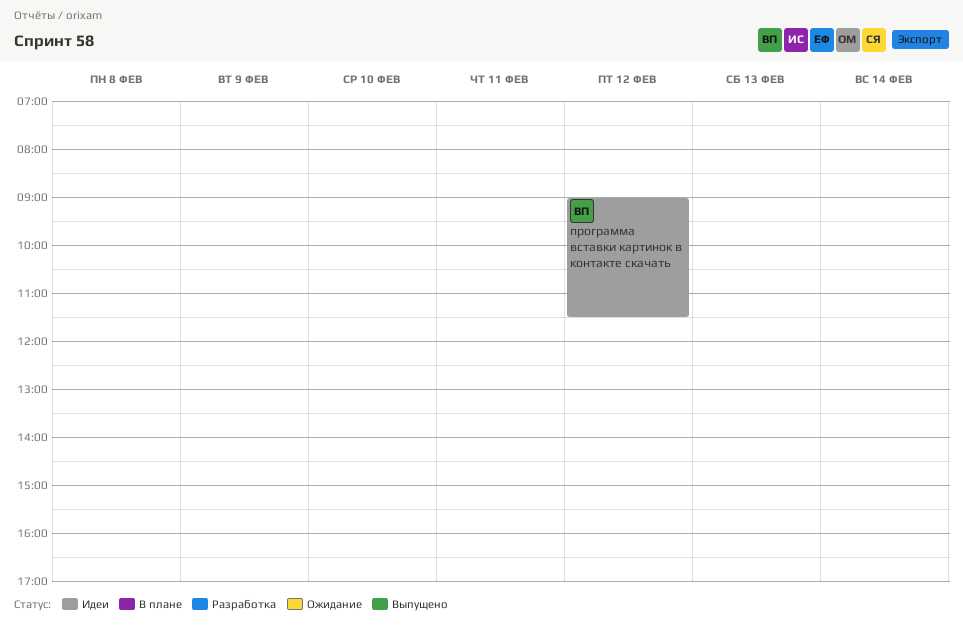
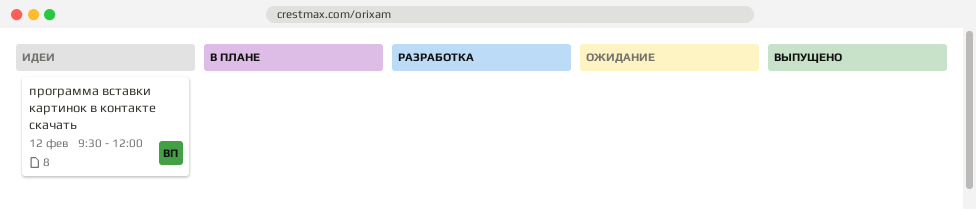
программа вставки картинок в контакте скачать, begins: 09:00 -> 09:30
программа вставки картинок в контакте скачать, ends: 11:30 -> 12:00

